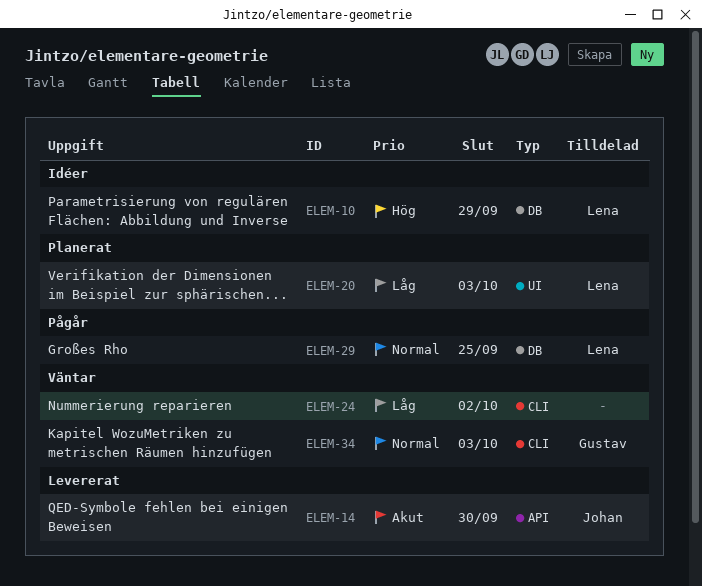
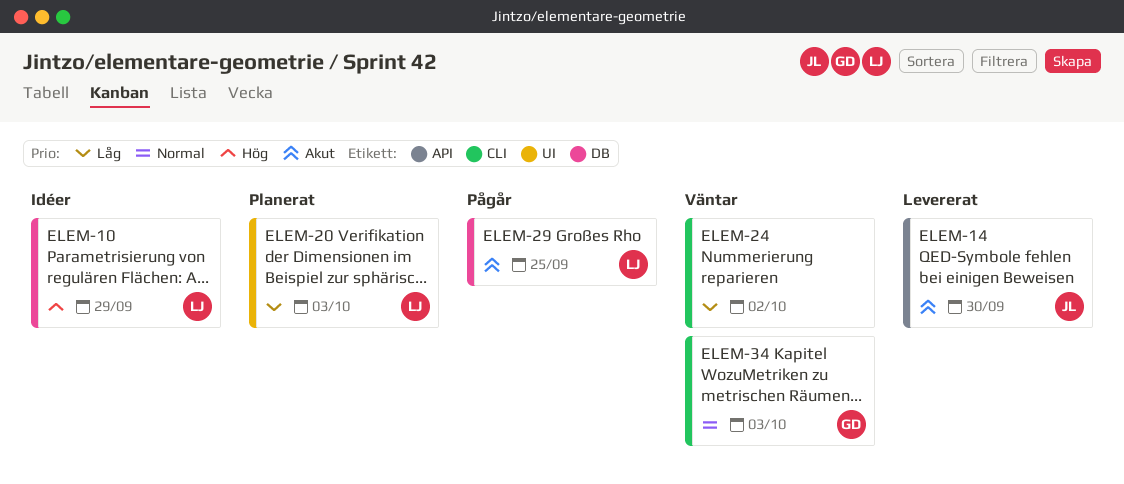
ELEM-29, priority: Normal -> Akut

